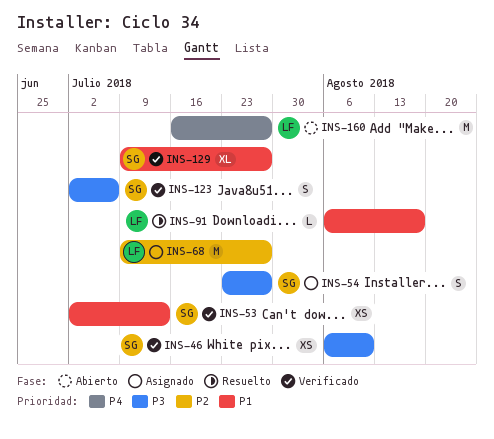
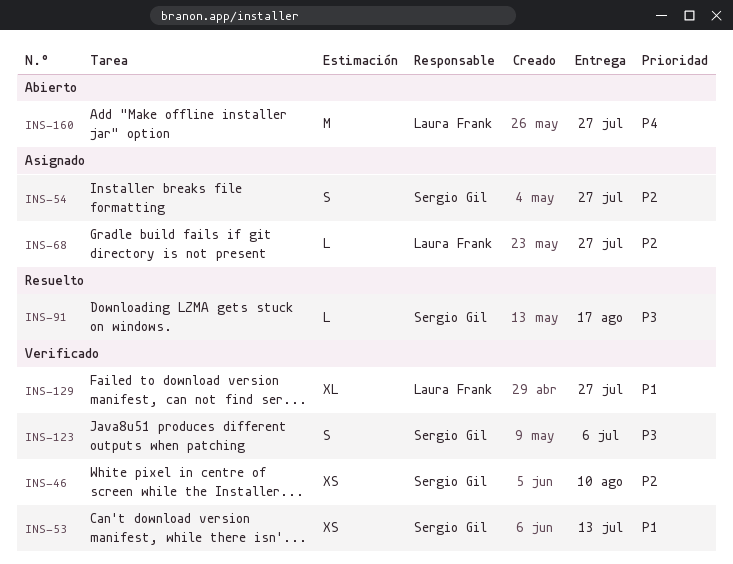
INS-46, priority: P3 -> P2
INS-54, priority: P3 -> P2
INS-68, estimate: M -> L
INS-91, owner: Laura Frank -> Sergio Gil
INS-91, priority: P1 -> P3
INS-129, owner: Sergio Gil -> Laura Frank

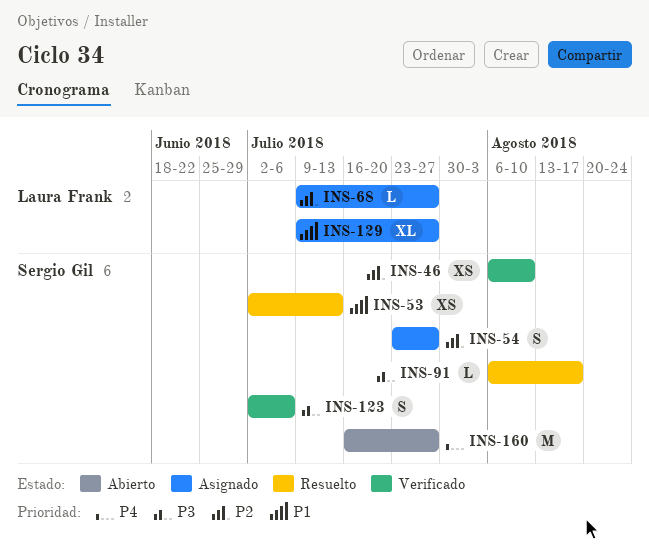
INS-53, status: Verificado -> Resuelto
INS-129, status: Verificado -> Asignado
INS-160, owner: Laura Frank -> Sergio Gil

